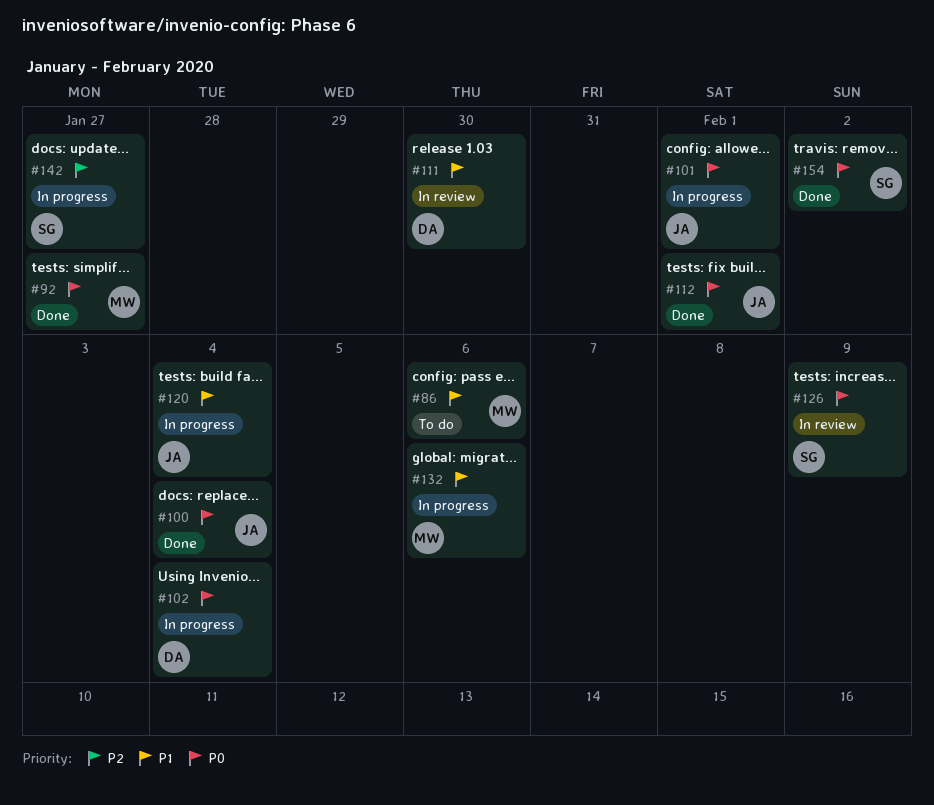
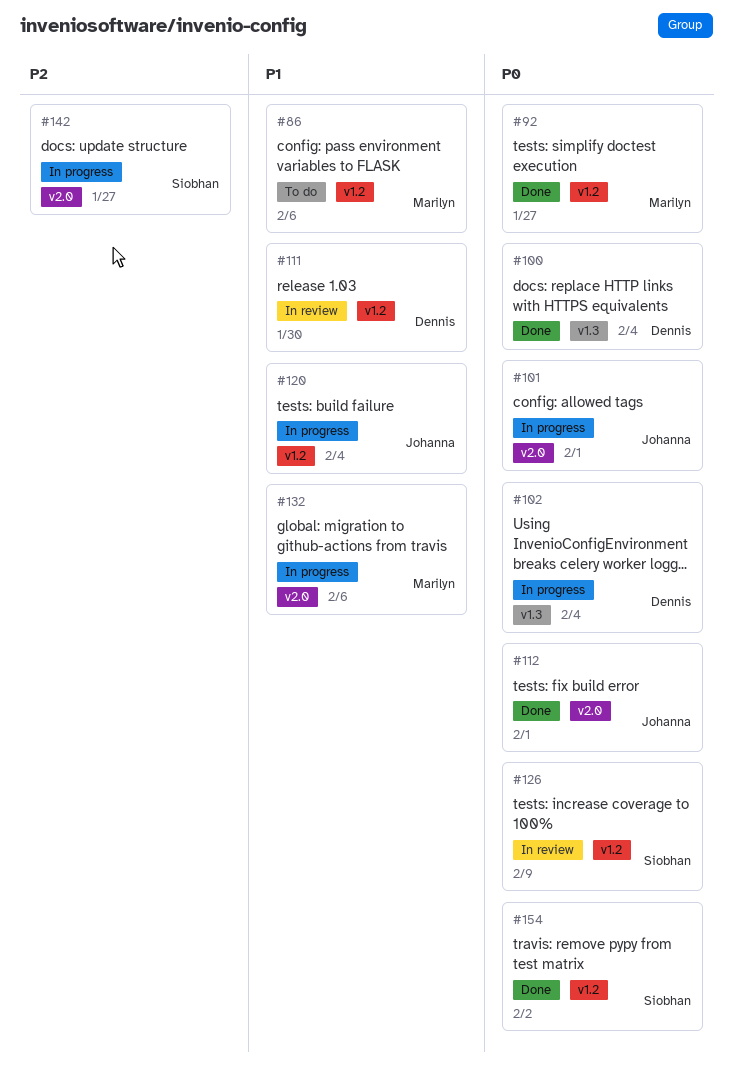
#100, owner: Johanna -> Dennis

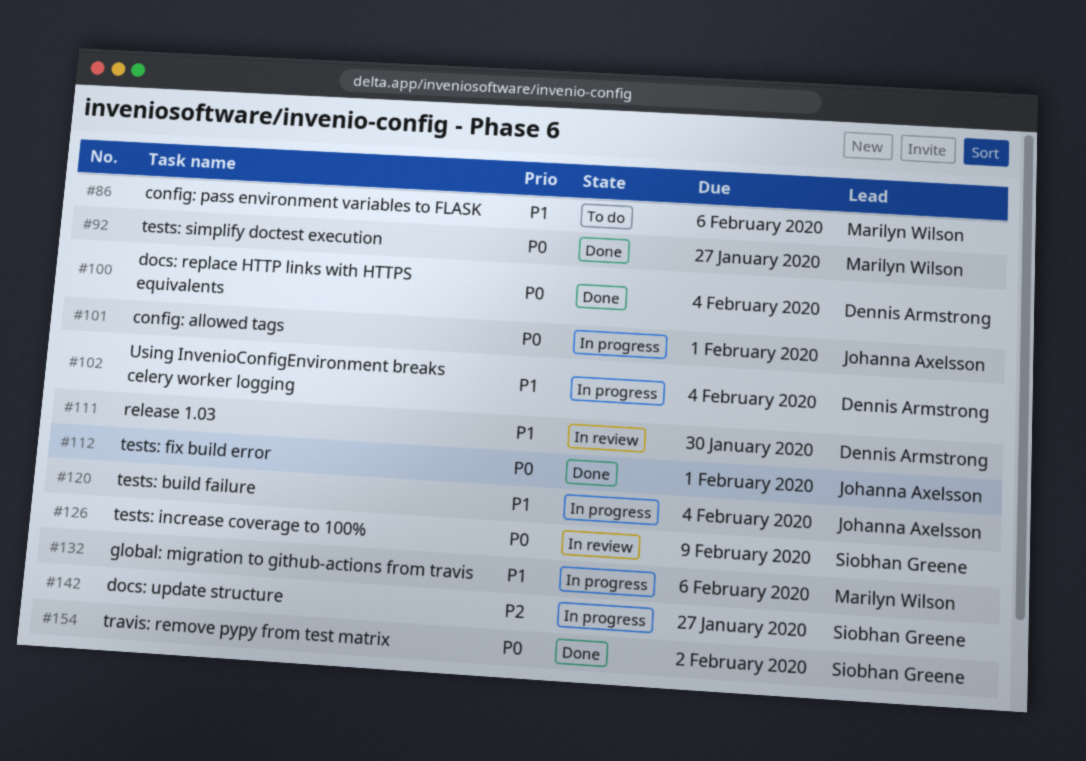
#102, priority: P0 -> P1

